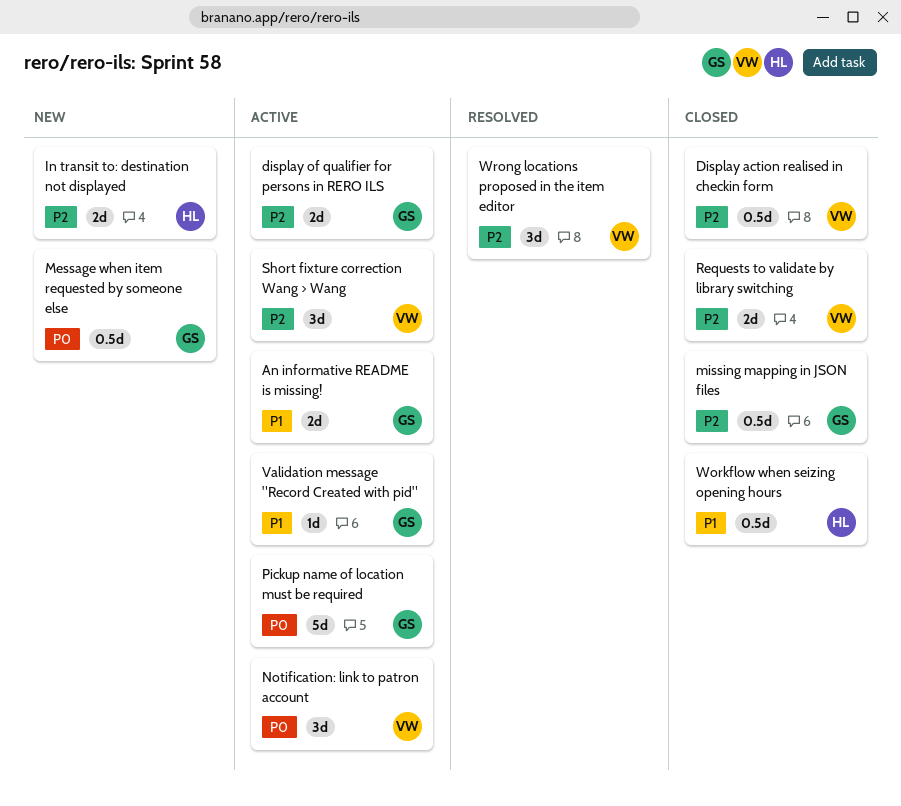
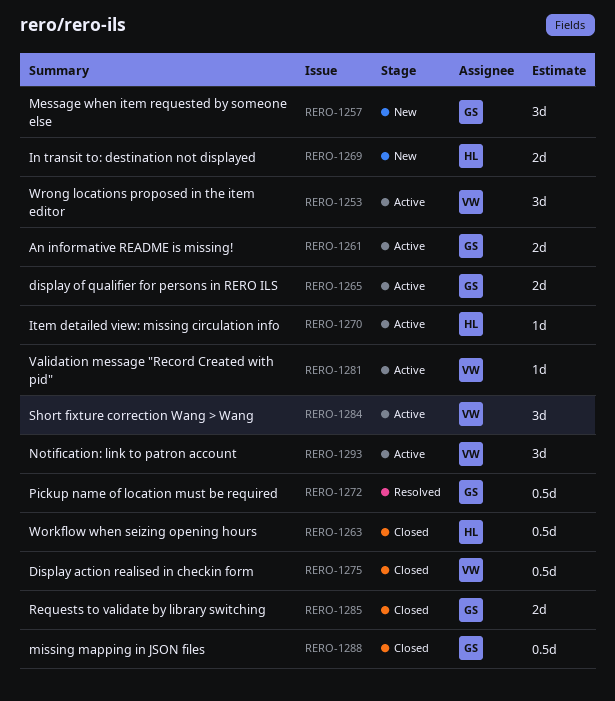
Item detailed view: missing circulation info: none -> present
Message when item requested by someone else, estimate: 0.5d -> 3d
Pickup name of location must be required, status: Active -> Resolved
Pickup name of location must be required, estimate: 5d -> 0.5d
Requests to validate by library switching, owner: VW -> GS
Validation message "Record Created with pid", owner: GS -> VW
Wrong locations proposed in the item editor, status: Resolved -> Active

